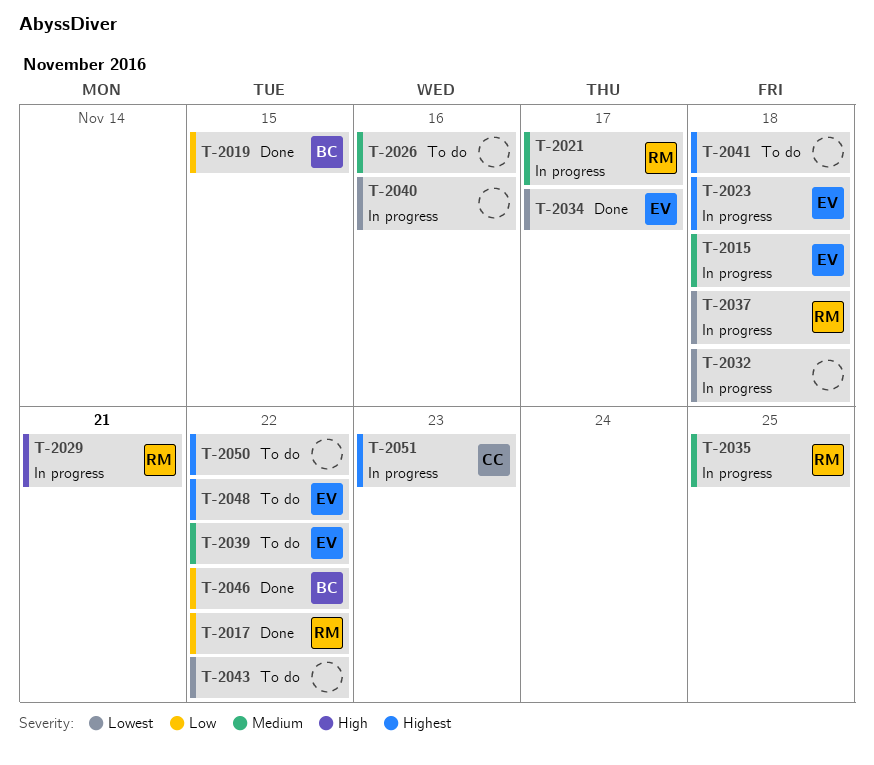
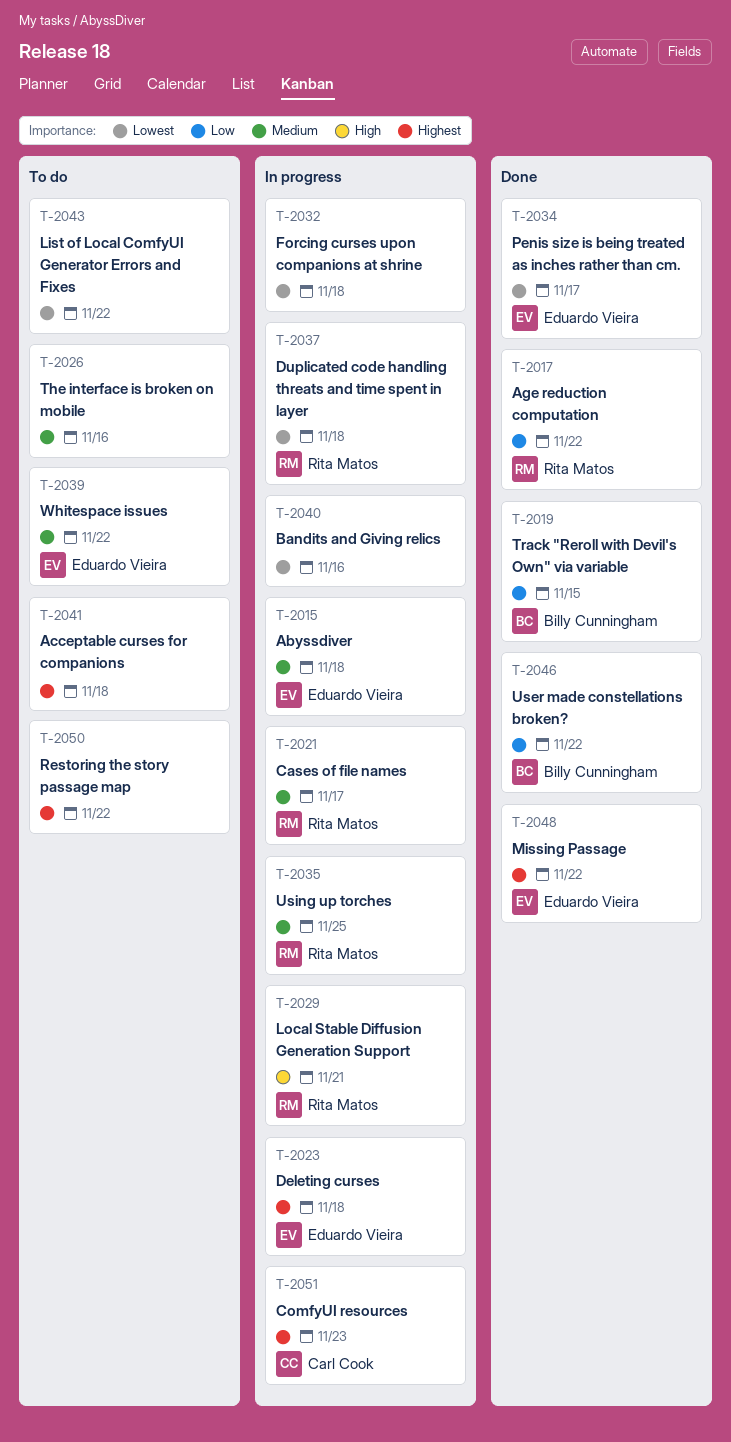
T-2048, status: To do -> Done

